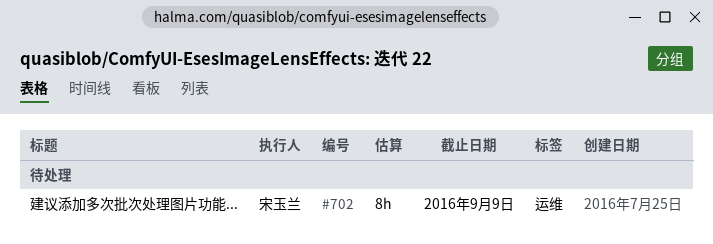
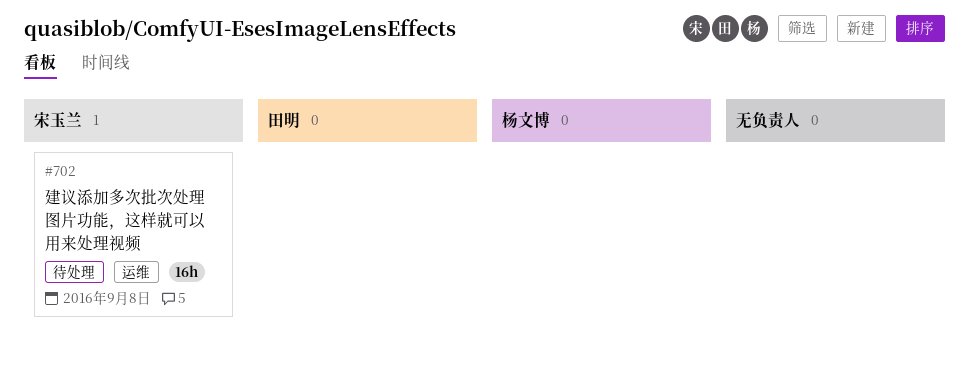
#702, estimate: 8h -> 16h
#702, due: Sep 9 -> Sep 8

